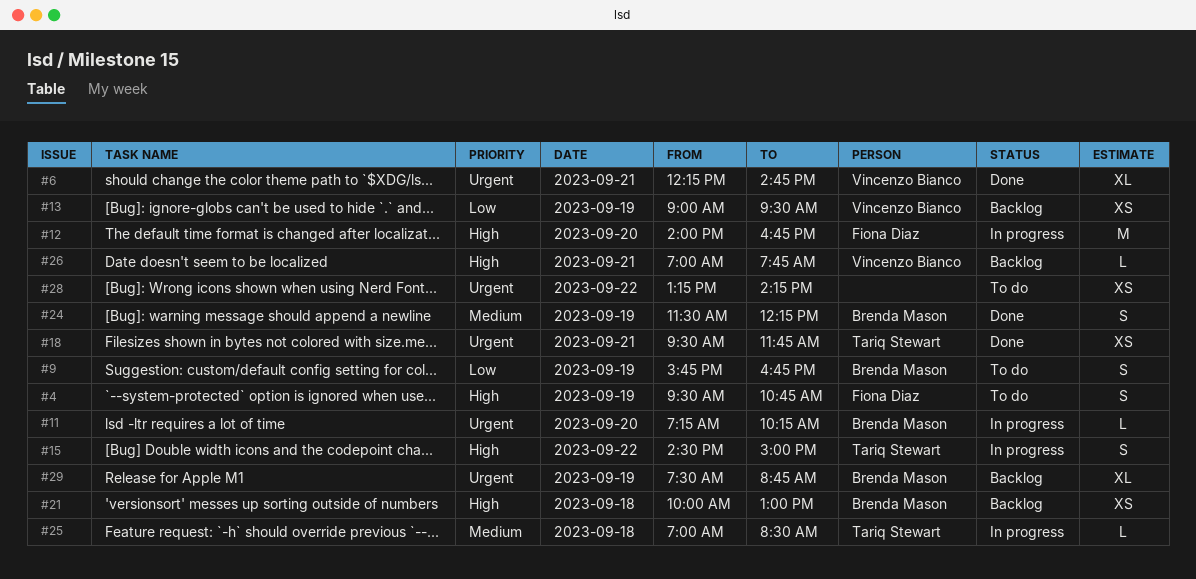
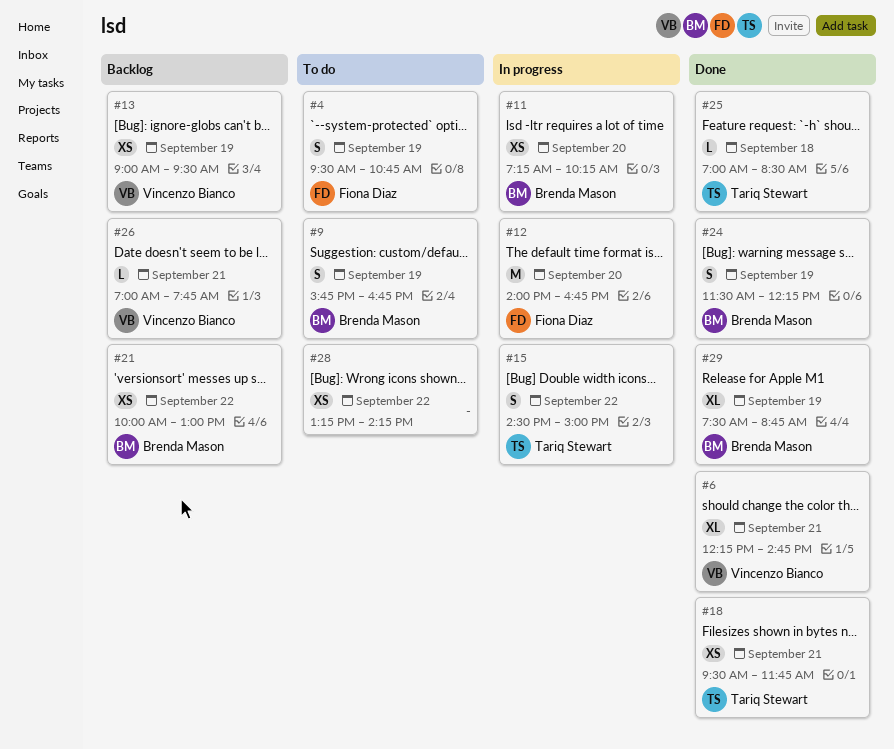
#11, estimate: L -> XS
#21, day: Sep 18 -> Sep 22
#25, status: In progress -> Done
#29, status: Backlog -> Done

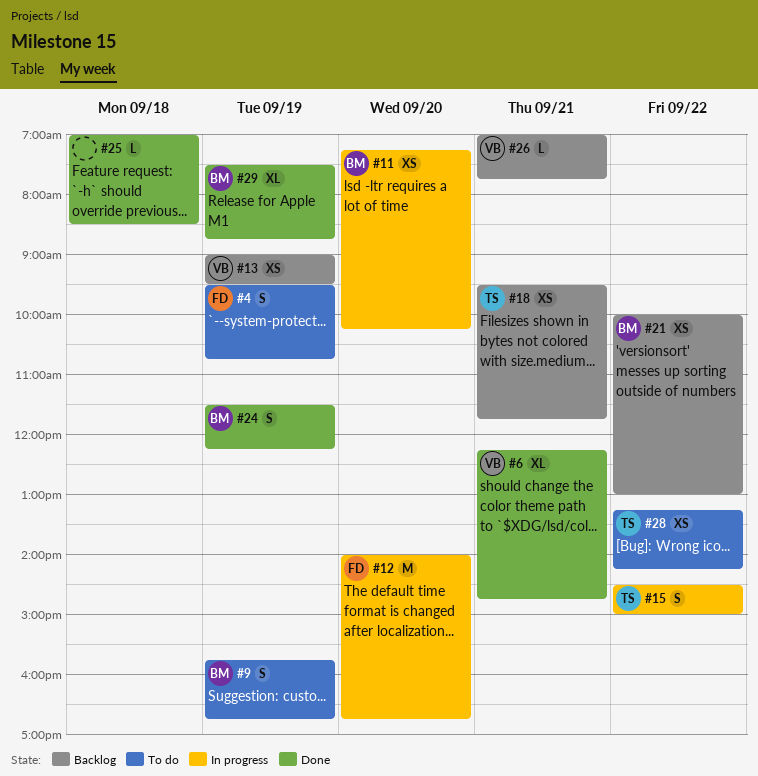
#18, status: Done -> Backlog
#25, owner: Tariq Stewart -> none
#28, owner: none -> Tariq Stewart

